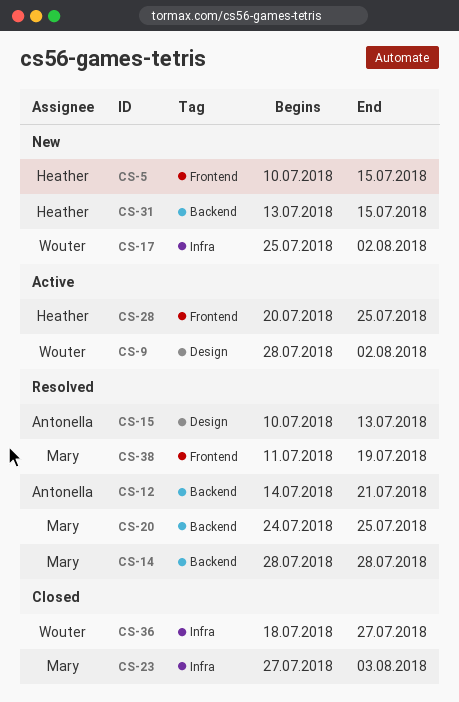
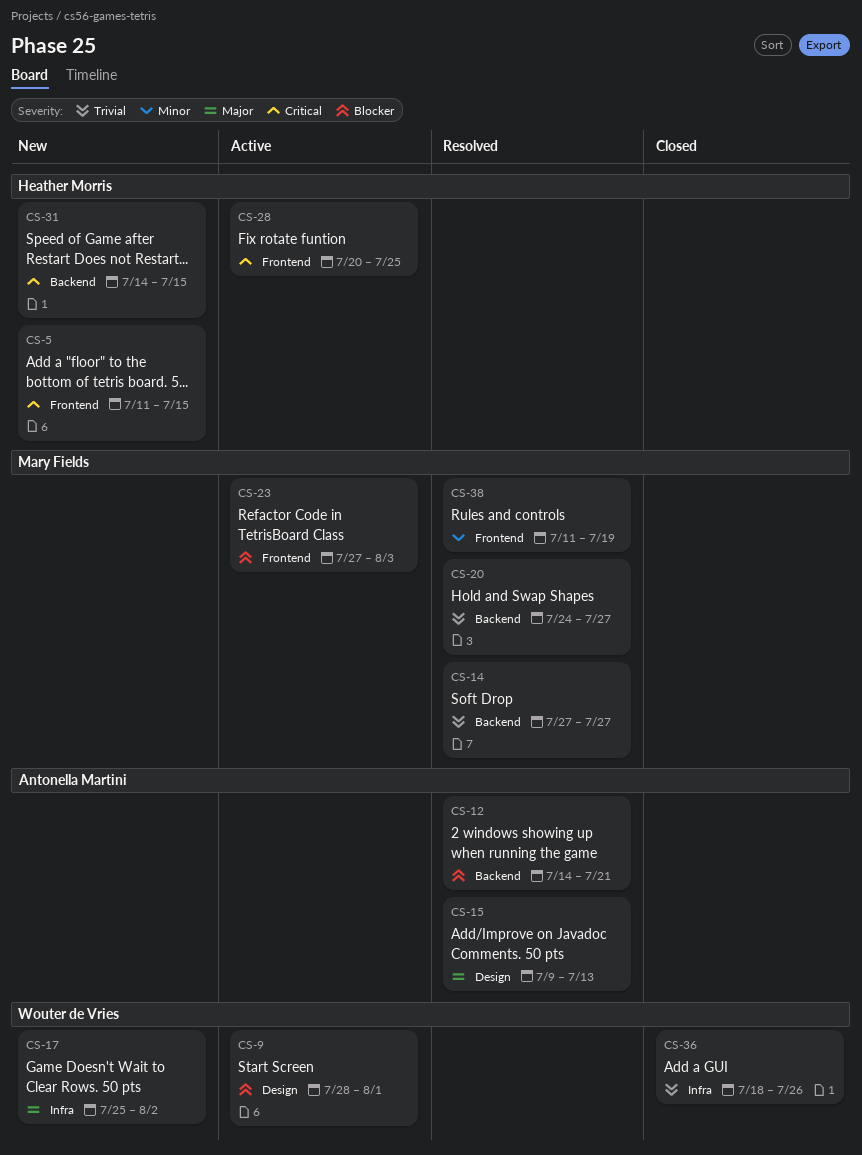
CS-5, start: Jul 10 -> Jul 11
CS-9, due: Aug 2 -> Aug 1
CS-14, start: Jul 28 -> Jul 27
CS-14, due: Jul 28 -> Jul 27
CS-15, start: Jul 10 -> Jul 9
CS-20, due: Jul 25 -> Jul 27
CS-23, status: Closed -> Active
CS-23, label: Infra -> Frontend
CS-31, start: Jul 13 -> Jul 14
CS-36, due: Jul 27 -> Jul 26

